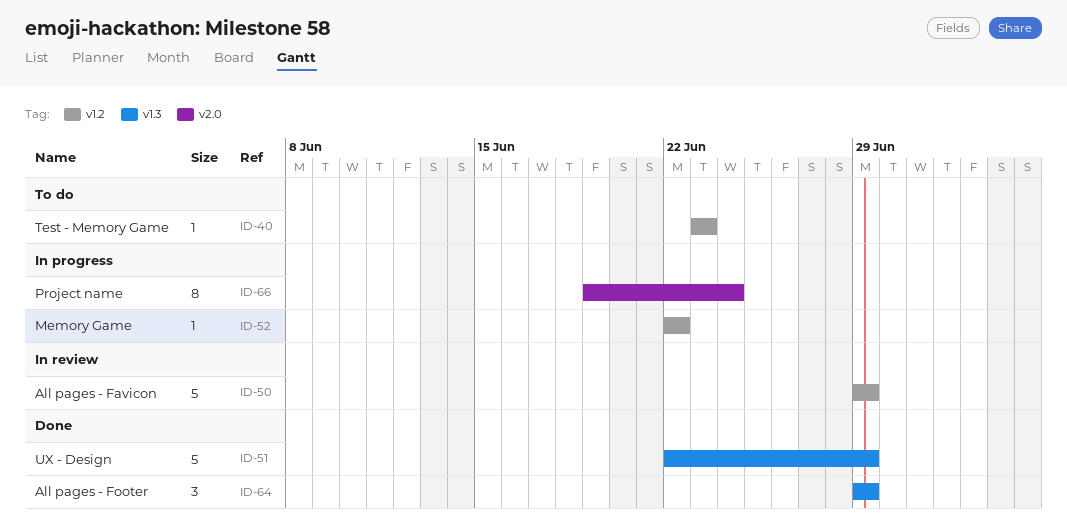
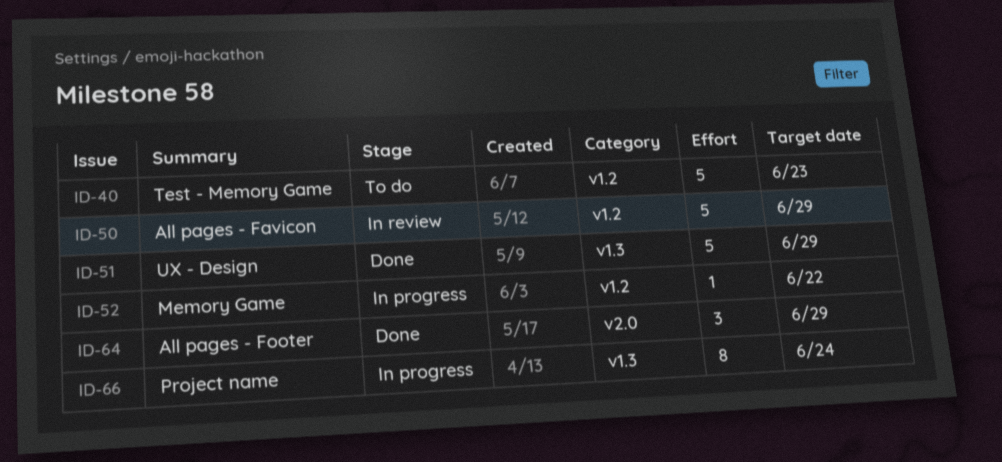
ID-40, estimate: 1 -> 5
ID-64, label: v1.3 -> v2.0
ID-66, label: v2.0 -> v1.3

